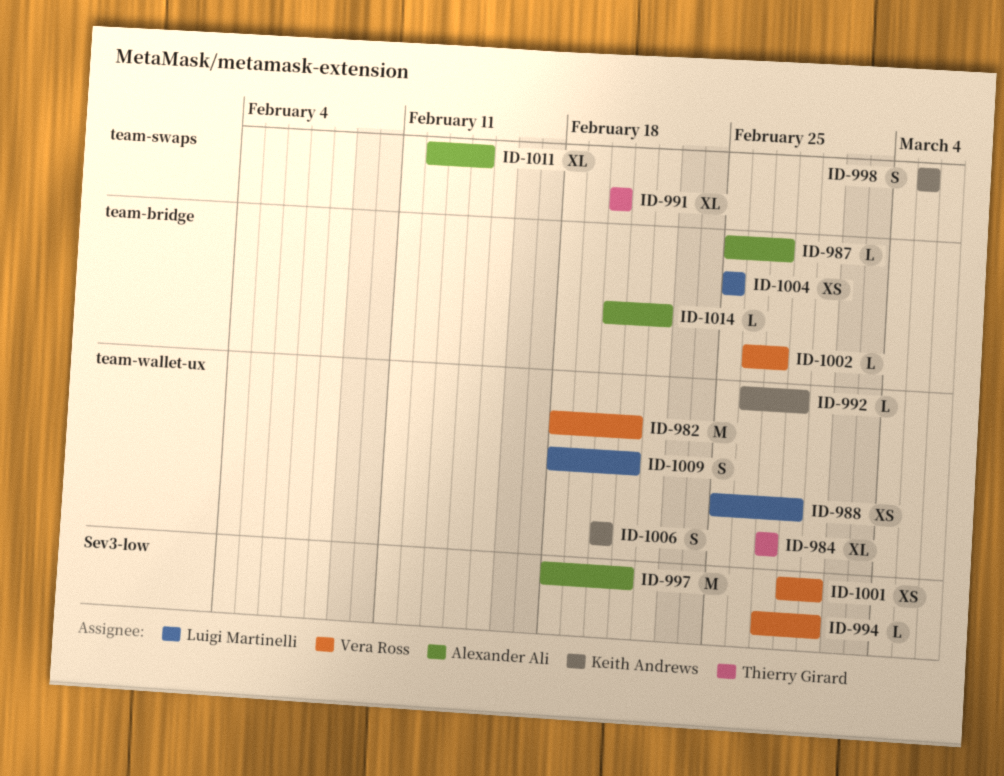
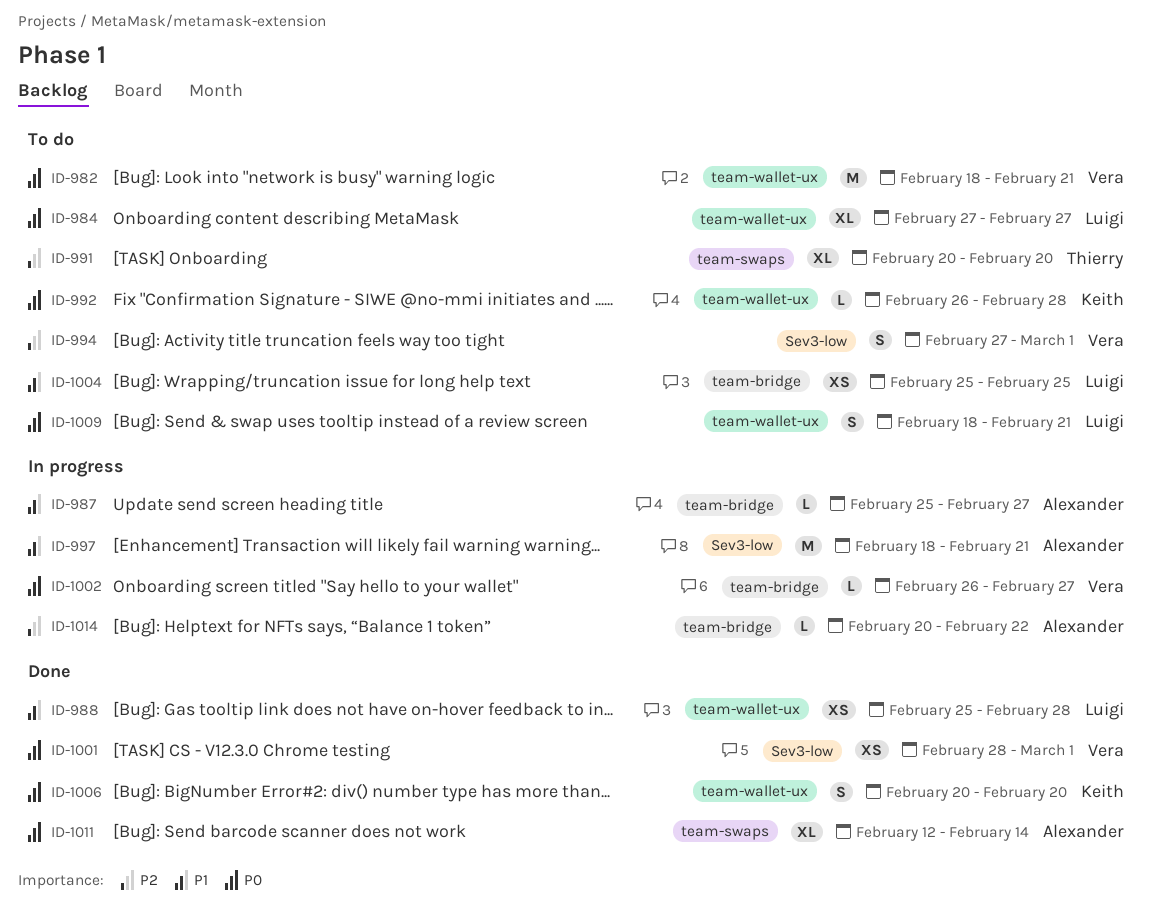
ID-984, owner: Thierry Girard -> Luigi Martinelli
ID-994, estimate: L -> S
ID-998: present -> none

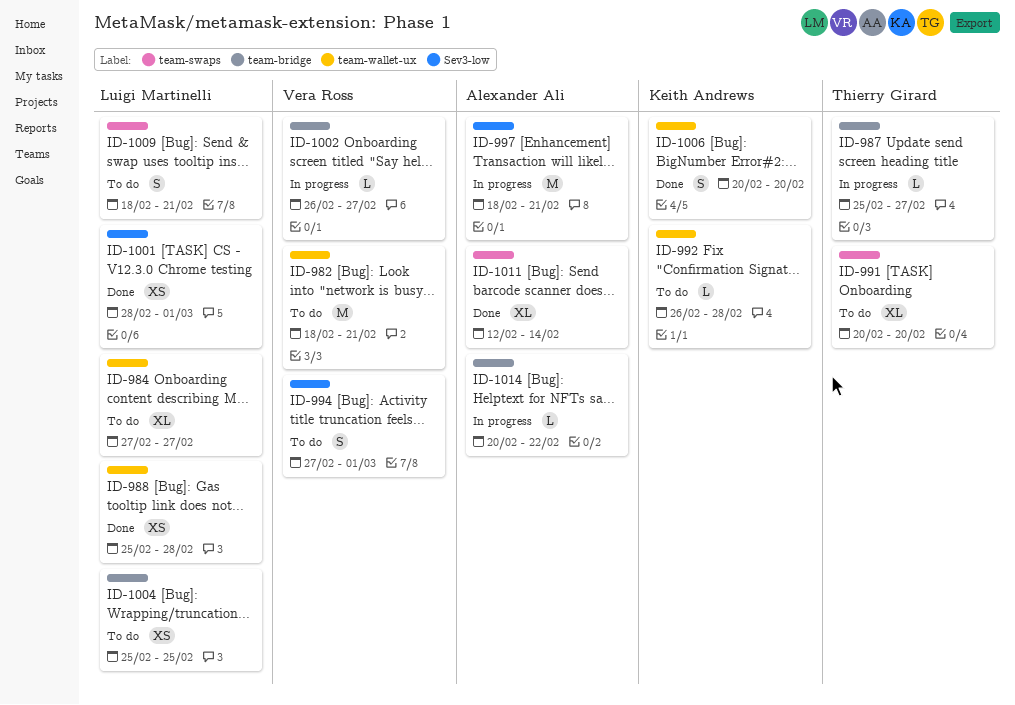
ID-987, owner: Alexander Ali -> Thierry Girard
ID-1001, owner: Vera Ross -> Luigi Martinelli
ID-1009, label: team-wallet-ux -> team-swaps

